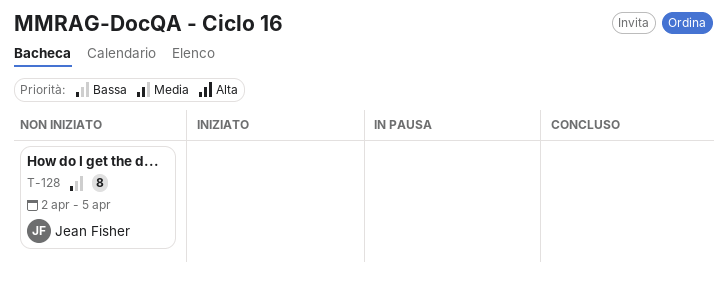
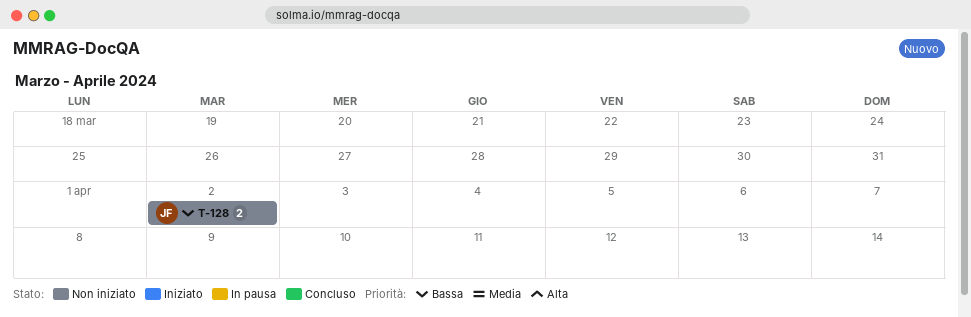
T-128, estimate: 8 -> 2
T-128, due: Apr 5 -> Apr 2

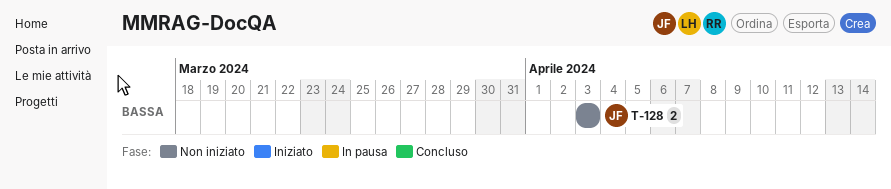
T-128, start: Apr 2 -> Apr 3
T-128, due: Apr 2 -> Apr 3

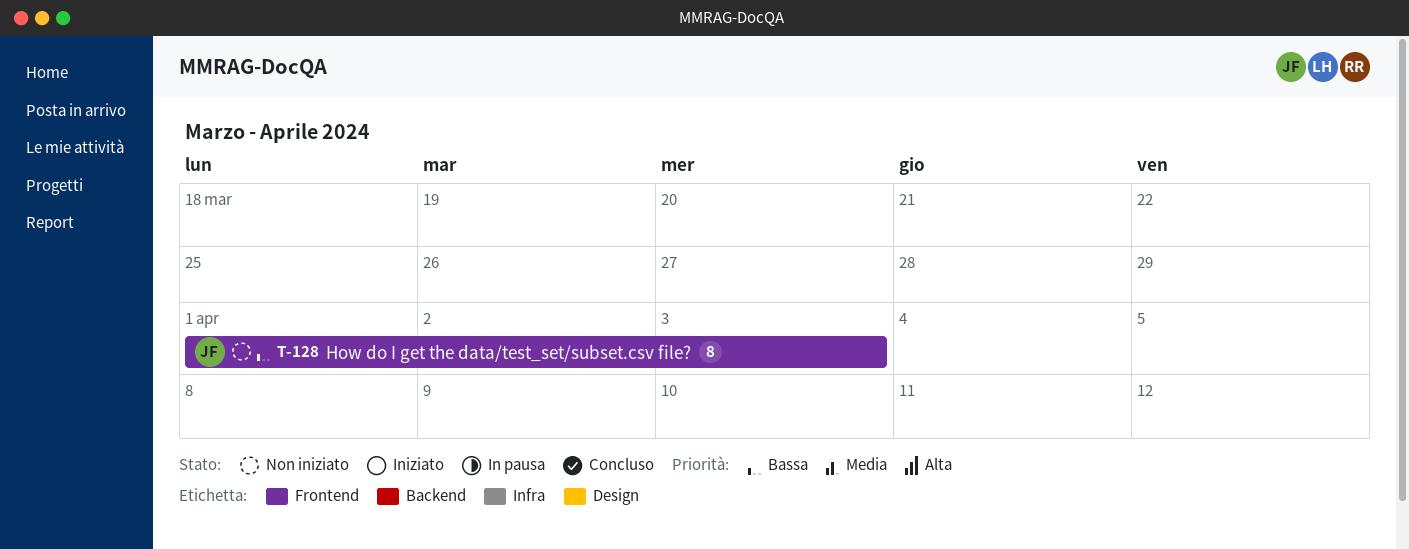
T-128, estimate: 2 -> 8
T-128, start: Apr 3 -> Apr 1

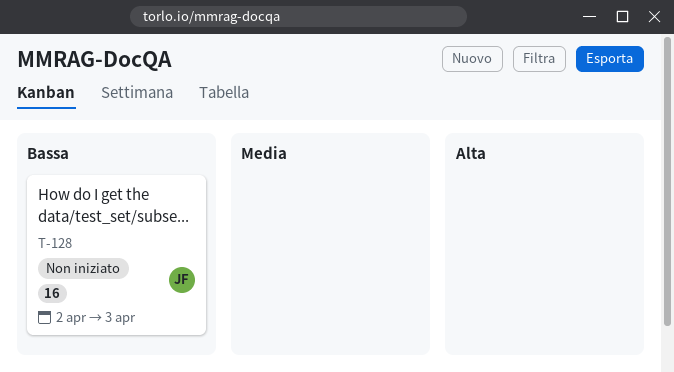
T-128, estimate: 8 -> 16
T-128, start: Apr 1 -> Apr 2

